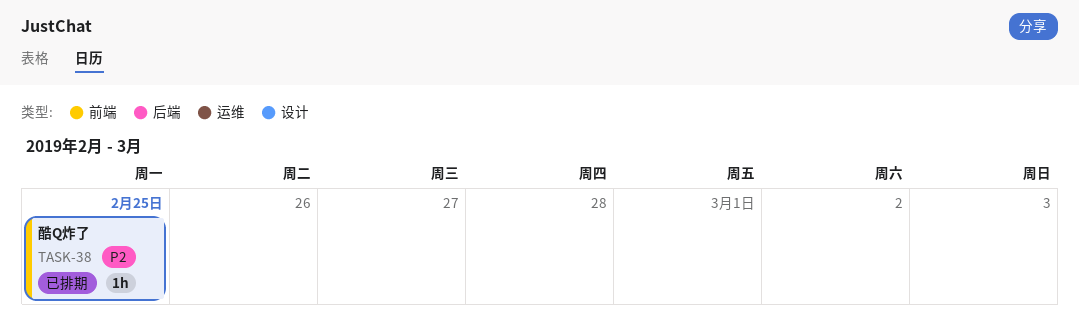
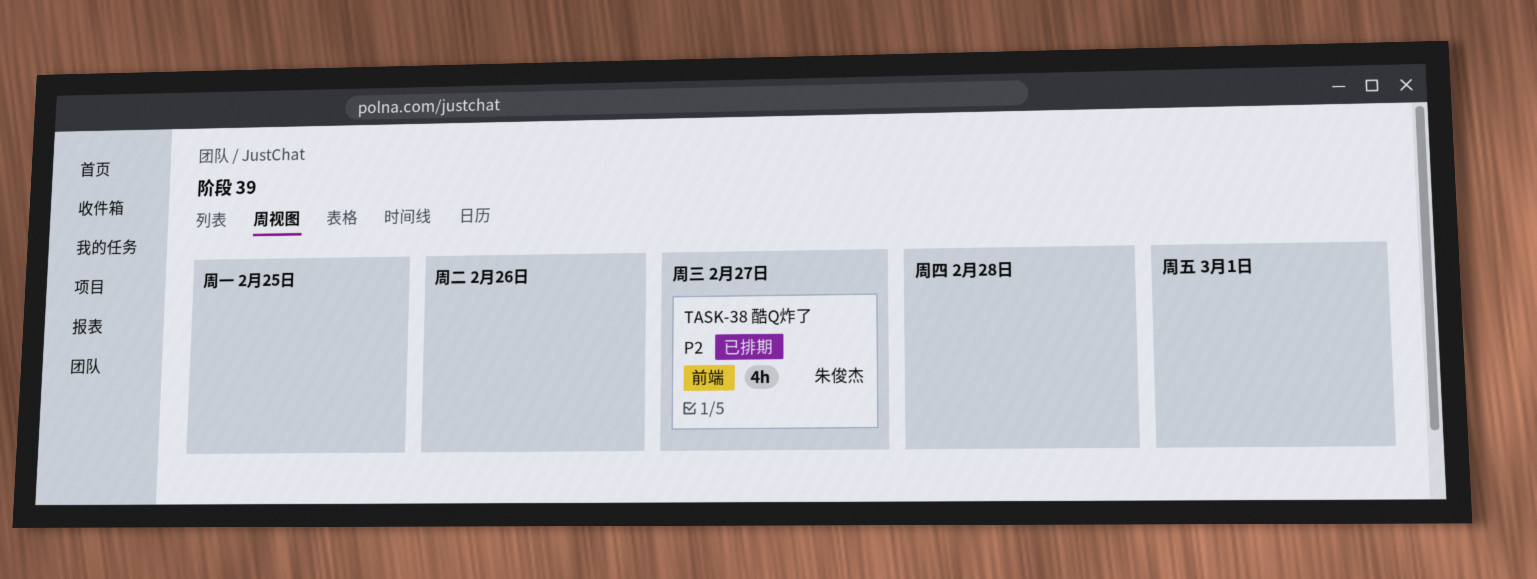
TASK-38, estimate: 1h -> 4h
TASK-38, due: Feb 25 -> Feb 27

